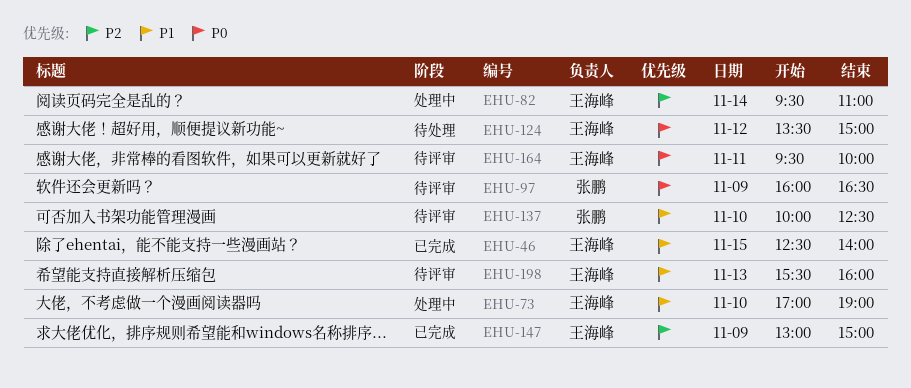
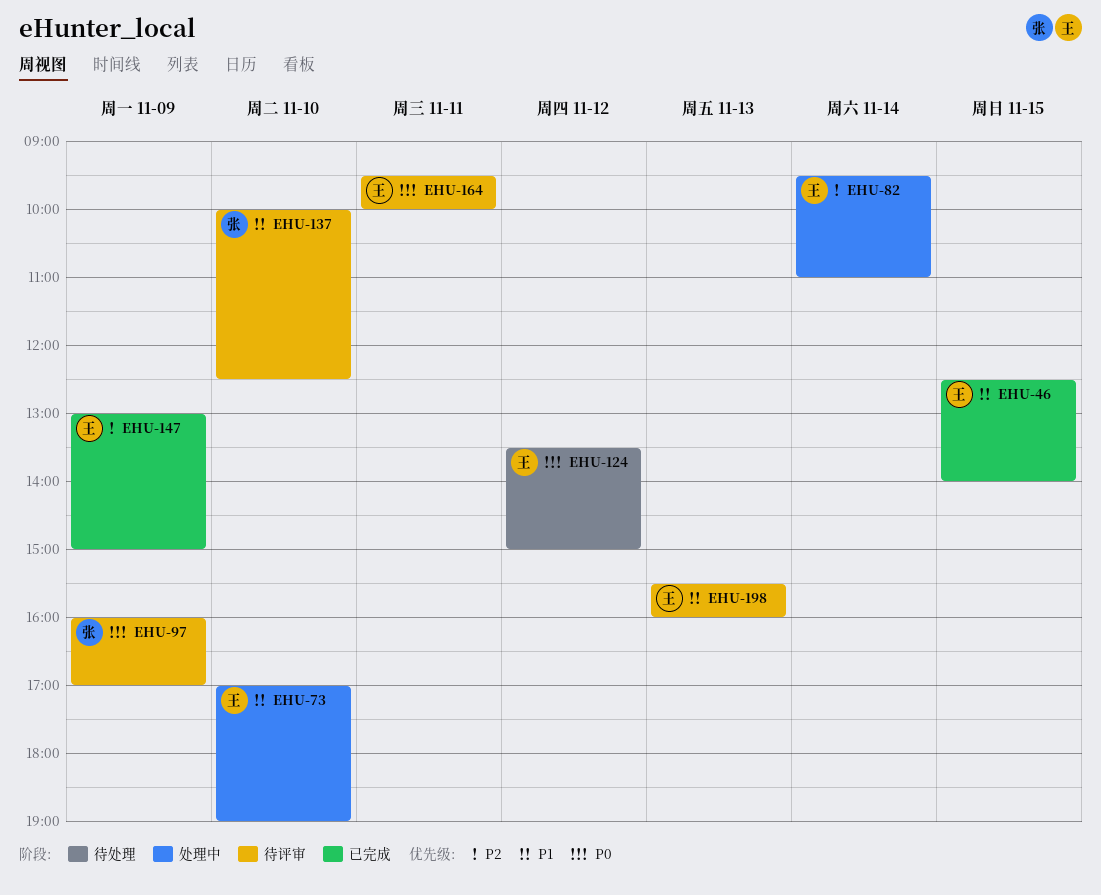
EHU-97, ends: 16:30 -> 17:00

